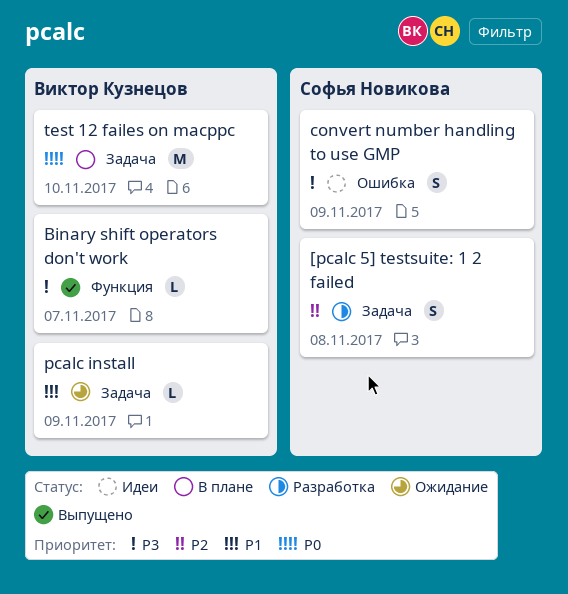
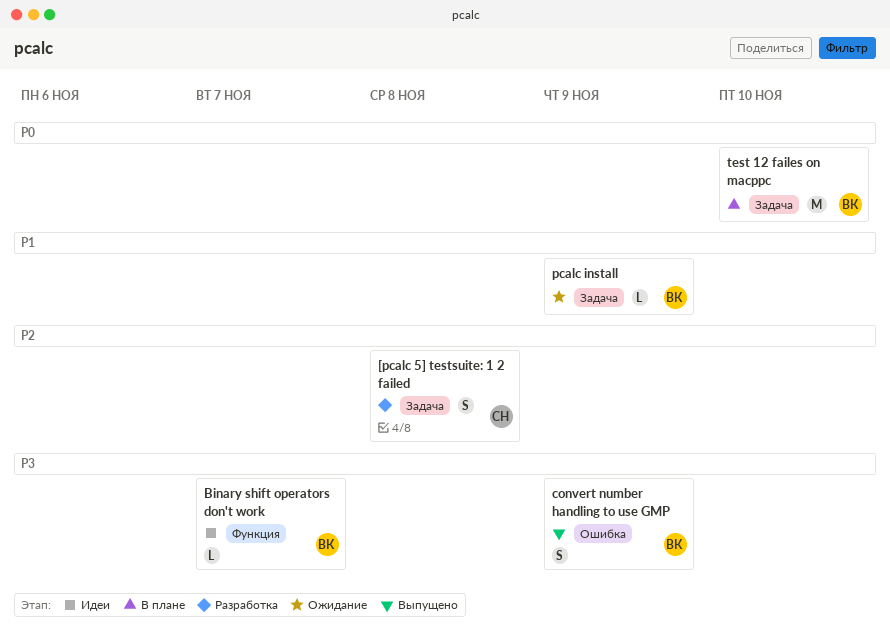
Binary shift operators don't work, status: Выпущено -> Идеи
convert number handling to use GMP, status: Идеи -> Выпущено
convert number handling to use GMP, owner: Софья Новикова -> Виктор Кузнецов

